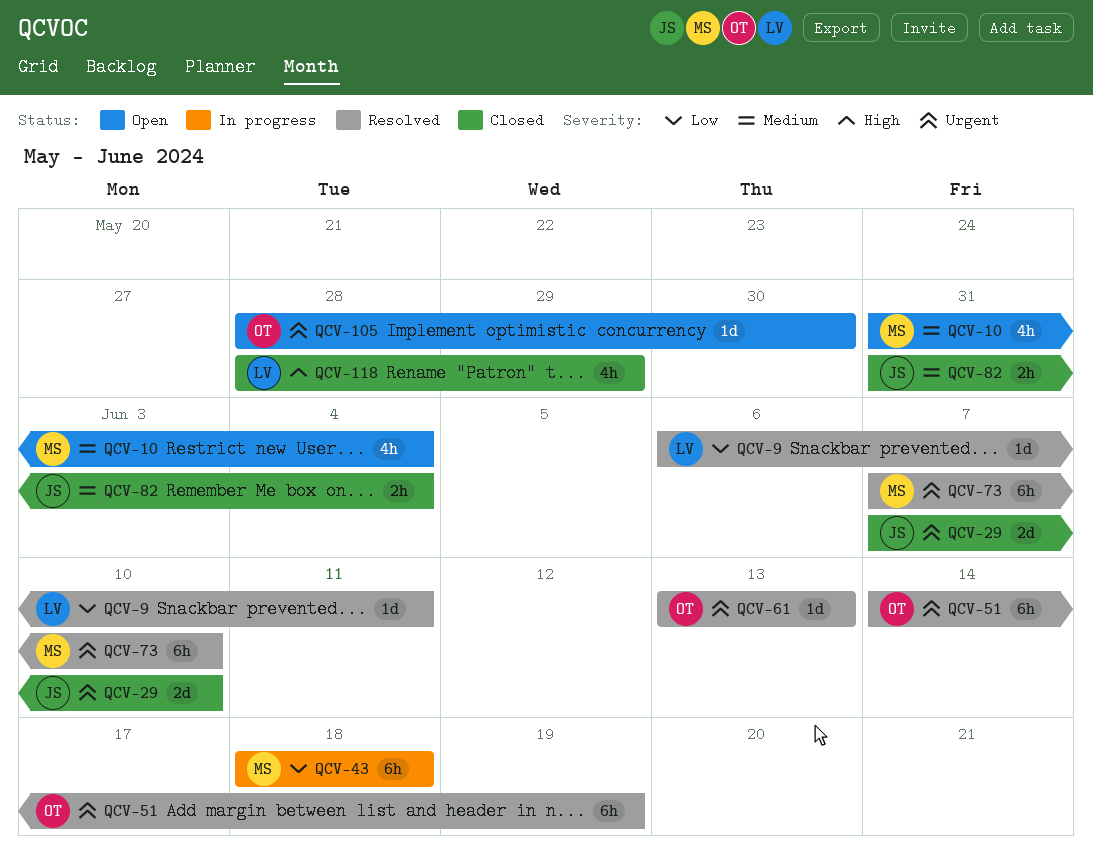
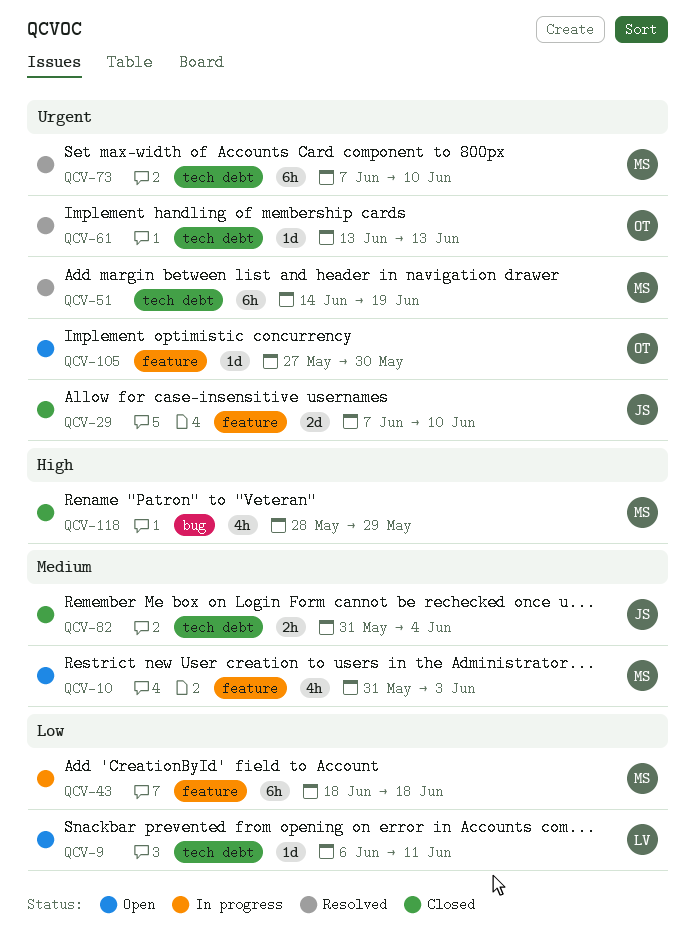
QCV-9, status: Resolved -> Open
QCV-10, due: Jun 4 -> Jun 3
QCV-51, owner: OT -> MS
QCV-105, start: May 28 -> May 27
QCV-118, owner: LV -> MS

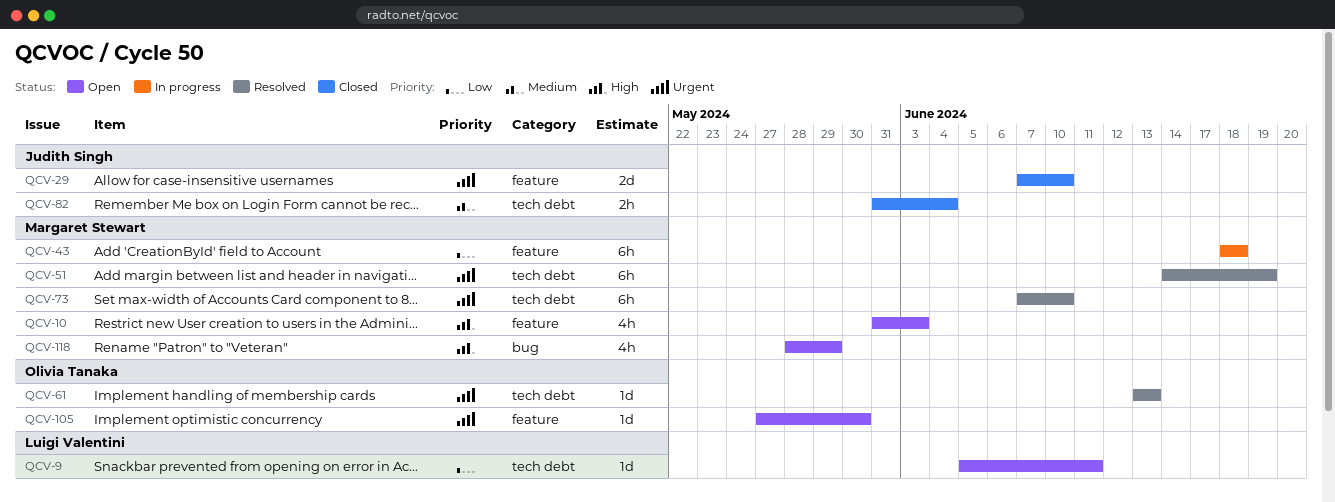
QCV-9, start: Jun 6 -> Jun 5
QCV-10, priority: Medium -> High
QCV-118, status: Closed -> Open

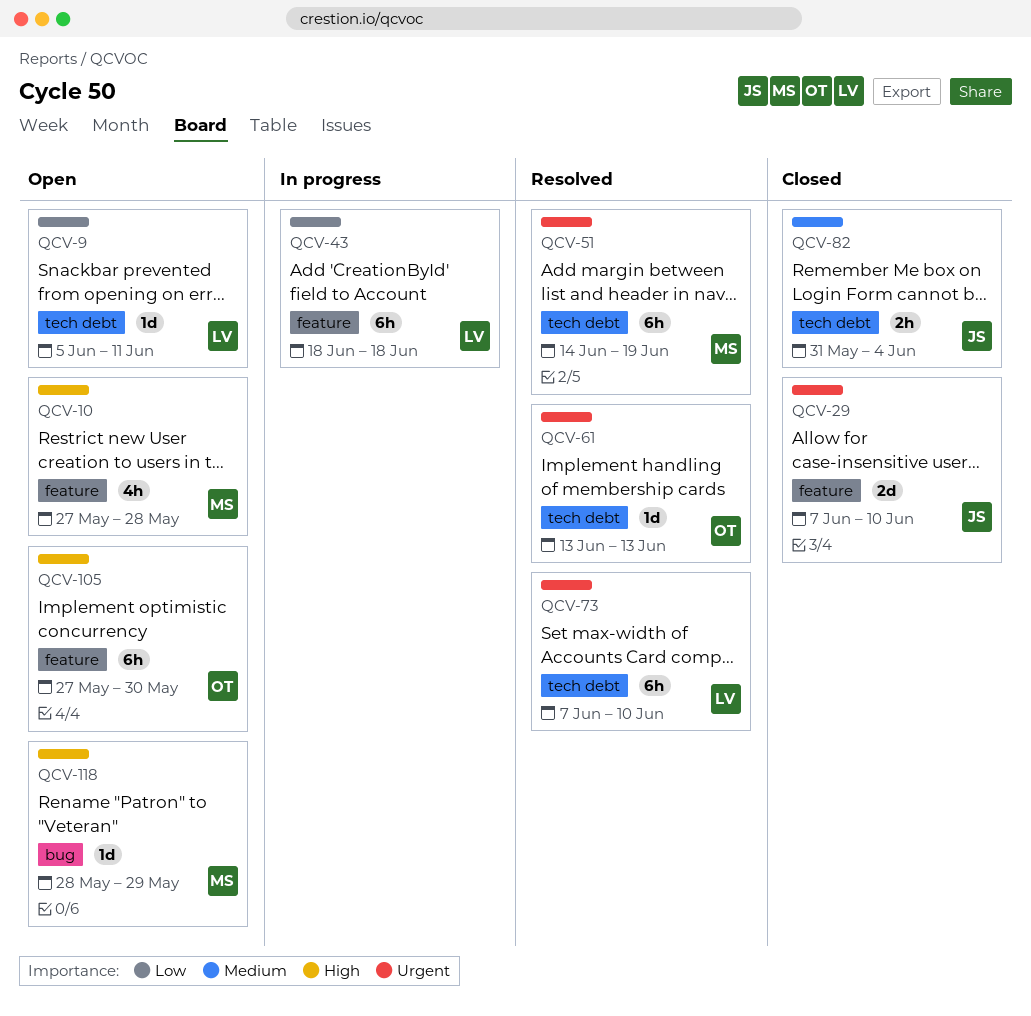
QCV-10, start: May 31 -> May 27
QCV-10, due: Jun 3 -> May 28
QCV-43, owner: Margaret Stewart -> Luigi Valentini
QCV-73, owner: Margaret Stewart -> Luigi Valentini
QCV-105, priority: Urgent -> High
QCV-105, estimate: 1d -> 6h
QCV-118, estimate: 4h -> 1d

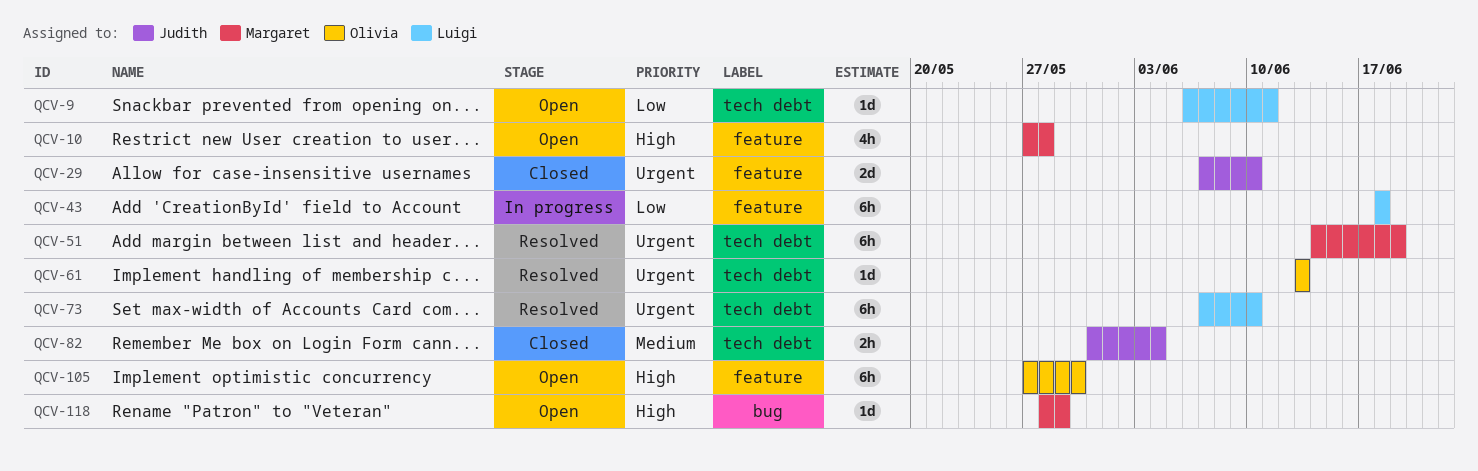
QCV-9, start: Jun 5 -> Jun 6

